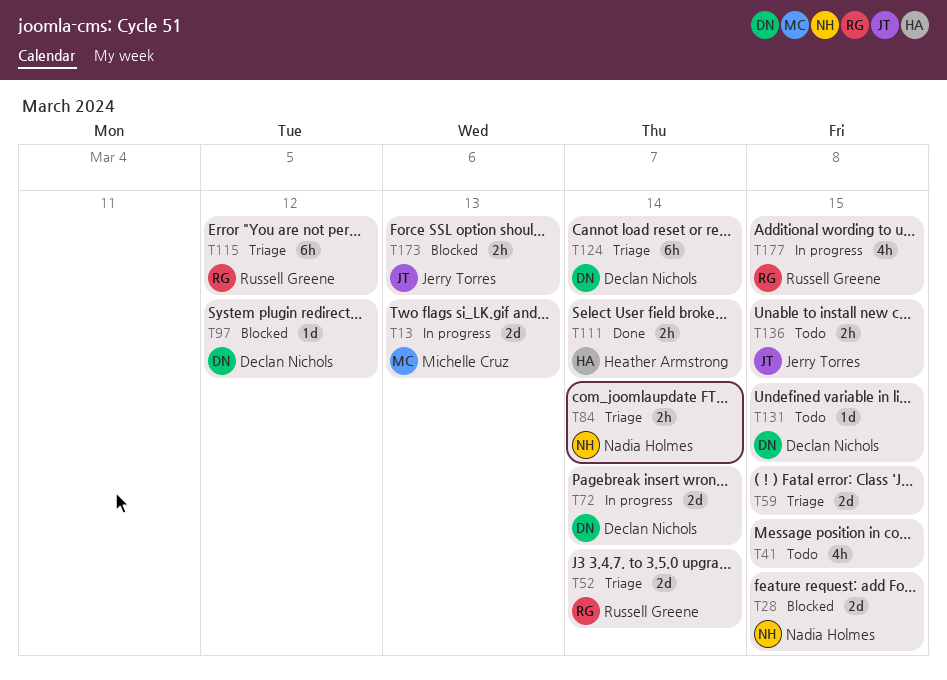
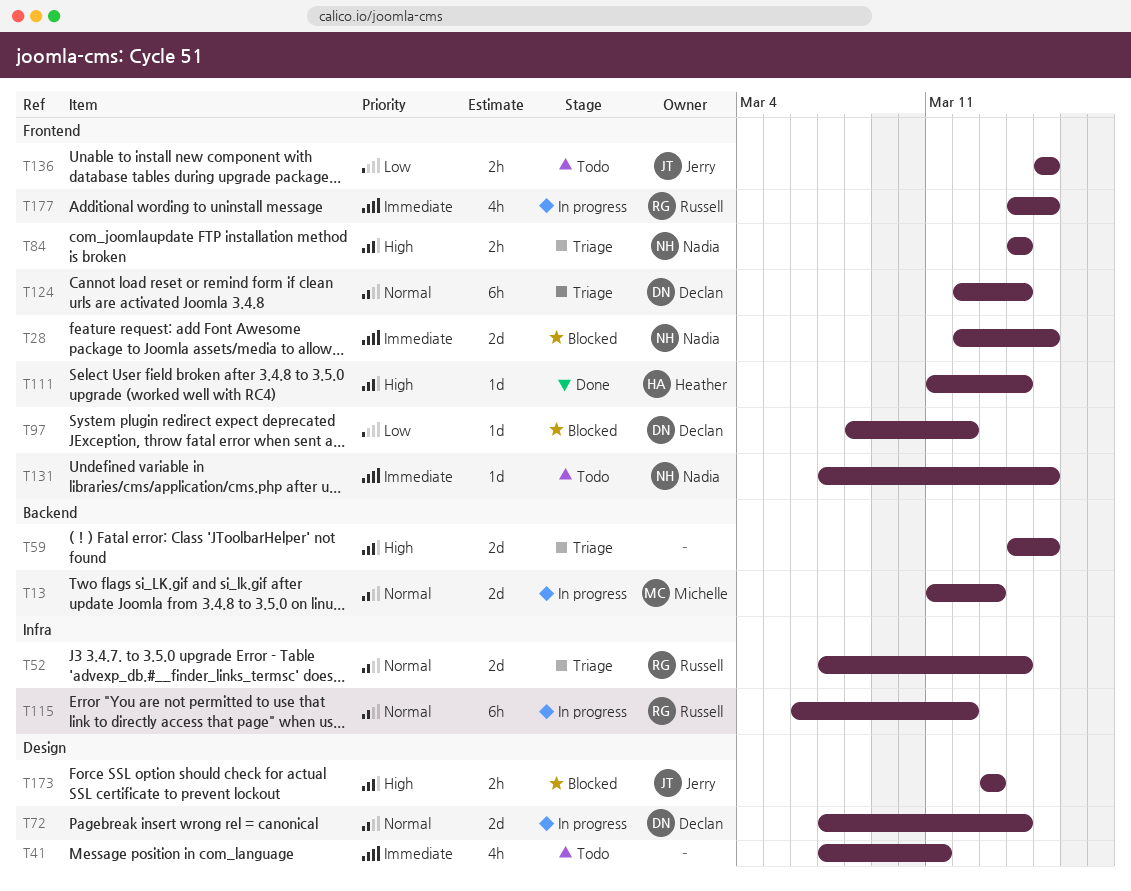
T41, due: Mar 15 -> Mar 11
T111, estimate: 2h -> 1d
T115, status: Triage -> In progress
T131, owner: Declan Nichols -> Nadia Holmes

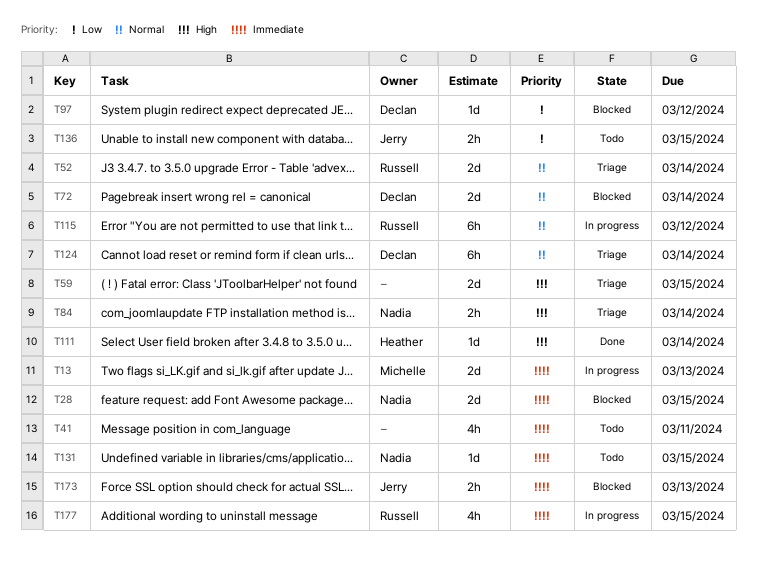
T13, priority: Normal -> Immediate
T72, status: In progress -> Blocked
T173, priority: High -> Immediate

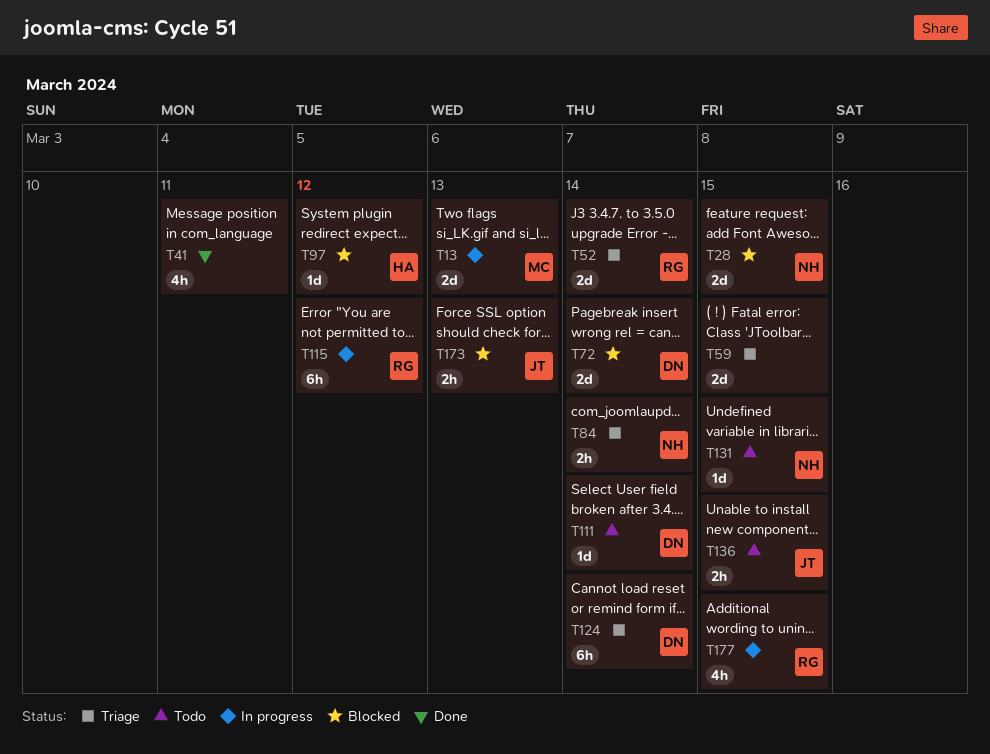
T41, status: Todo -> Done
T97, owner: Declan -> Heather
T111, status: Done -> Todo
T111, owner: Heather -> Declan

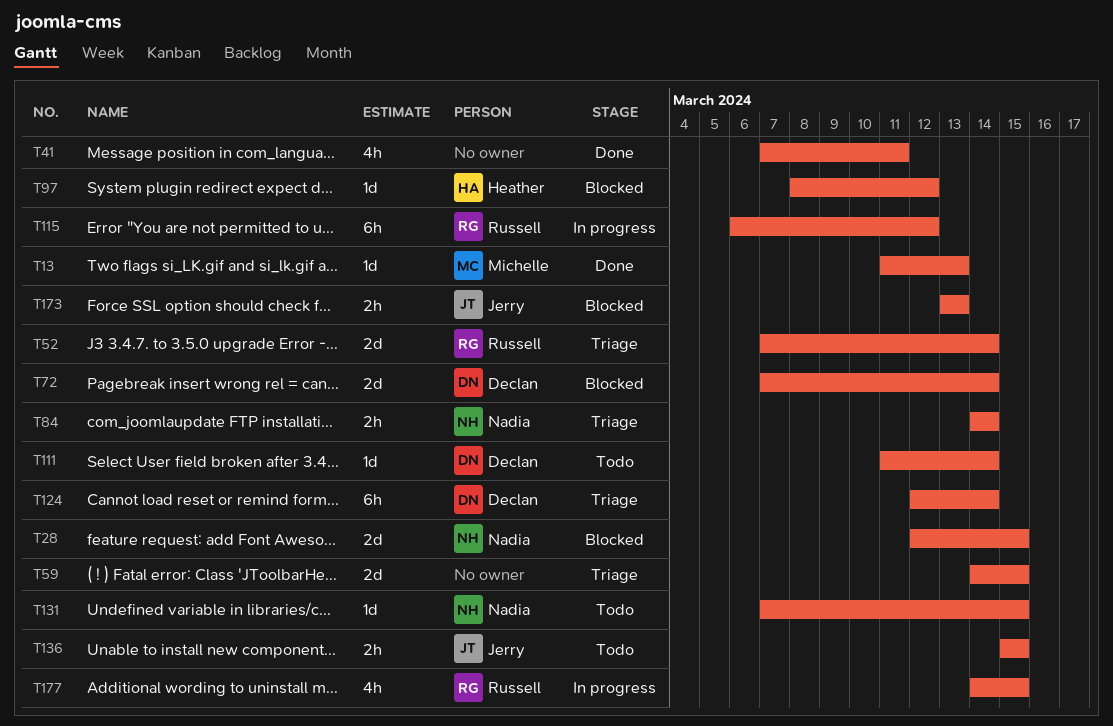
T13, status: In progress -> Done
T13, estimate: 2d -> 1d

